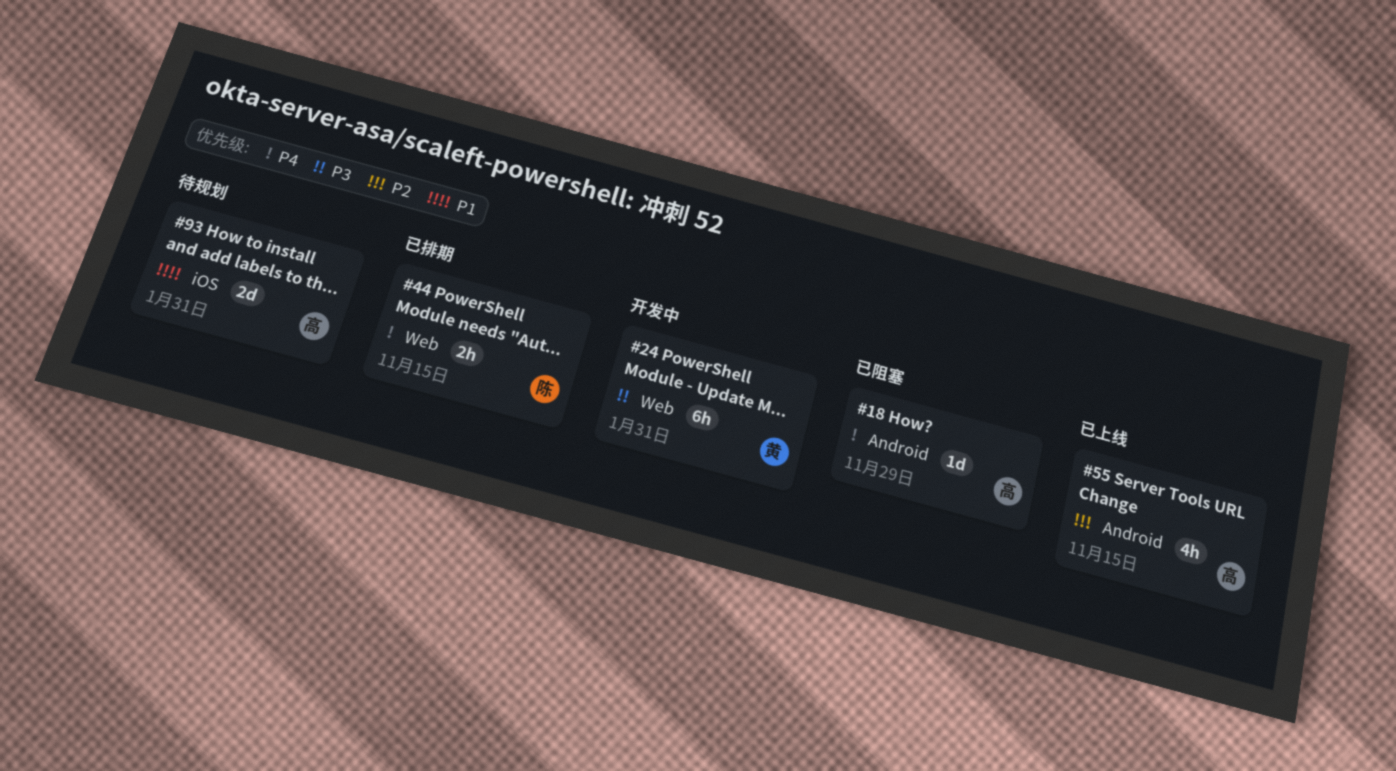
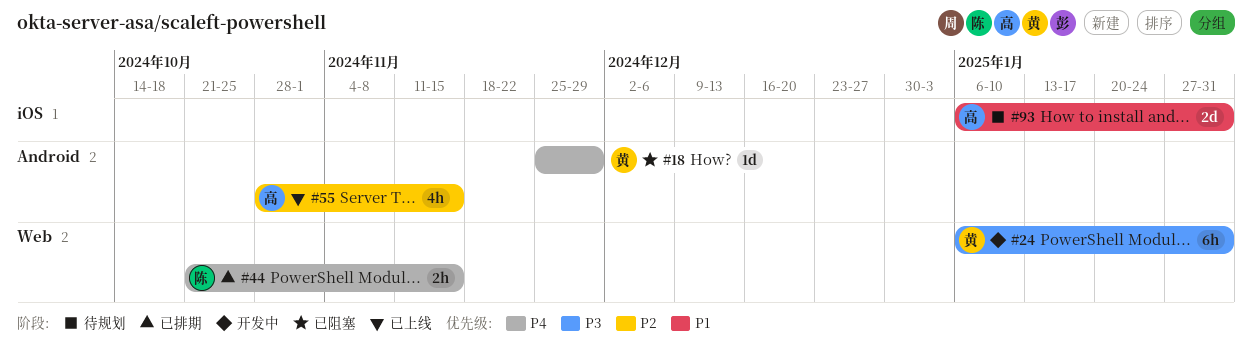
#18, owner: 高 -> 黄

